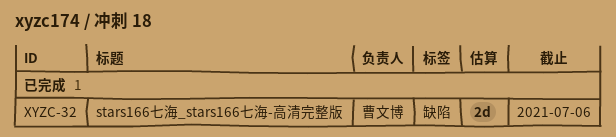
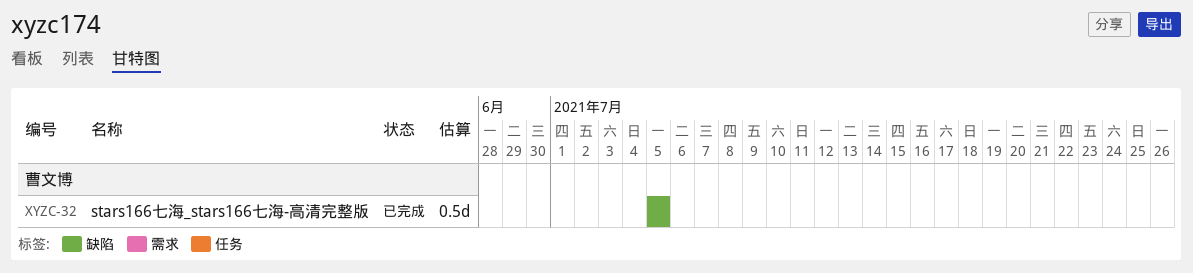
XYZC-32, estimate: 2d -> 0.5d
XYZC-32, due: Jul 6 -> Jul 5

